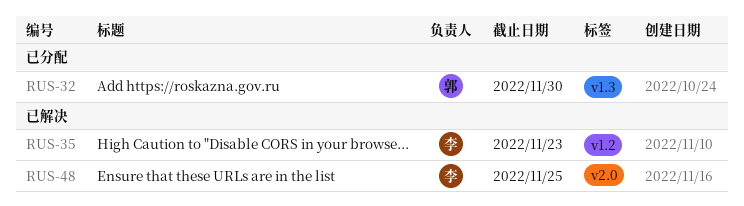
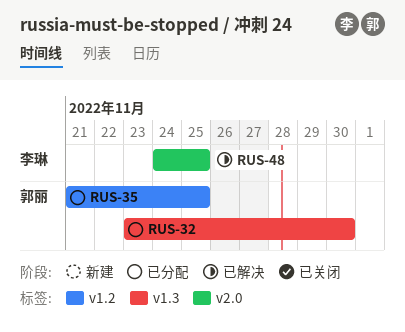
RUS-35, status: 已解决 -> 已分配
RUS-35, owner: 李琳 -> 郭丽
RUS-35, due: Nov 23 -> Nov 25

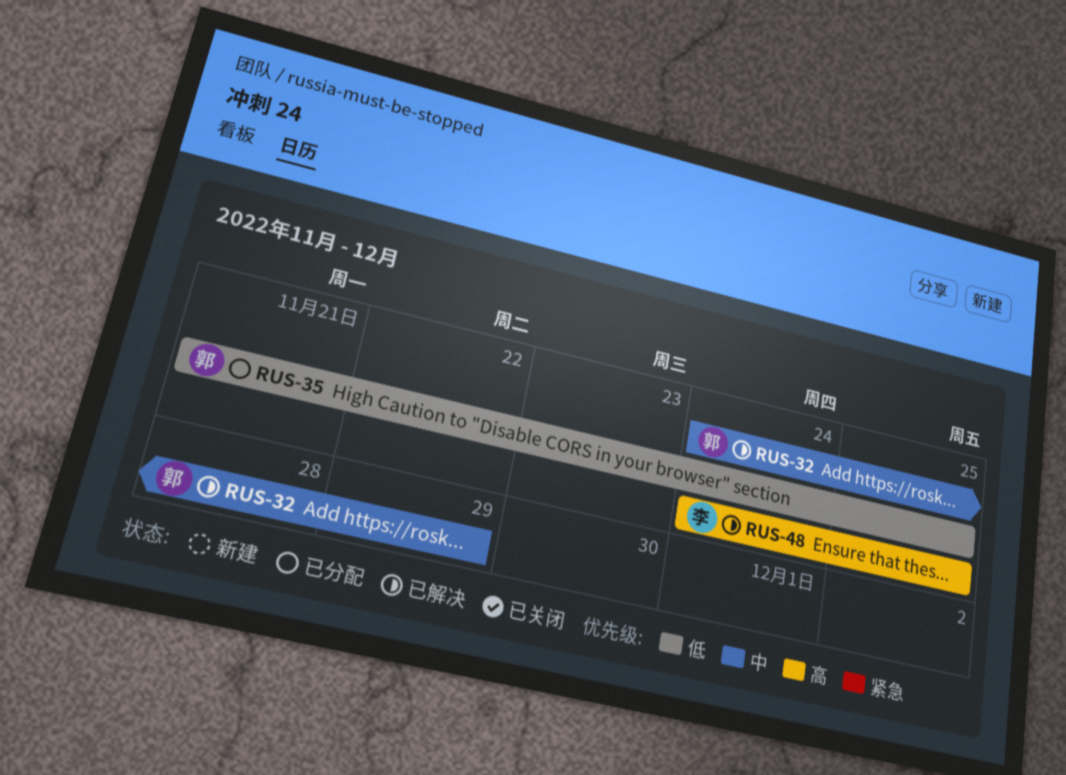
RUS-32, status: 已分配 -> 已解决
RUS-32, start: Nov 23 -> Nov 24
RUS-32, due: Nov 30 -> Nov 29

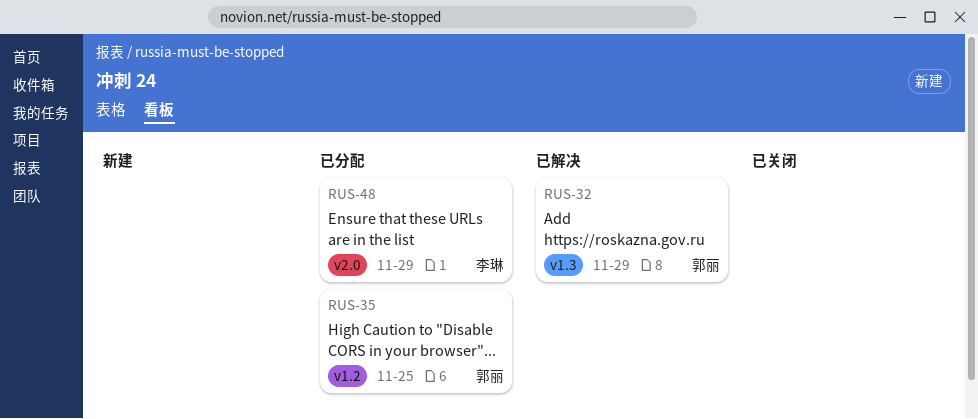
RUS-48, status: 已解决 -> 已分配
RUS-48, due: Nov 25 -> Nov 29

